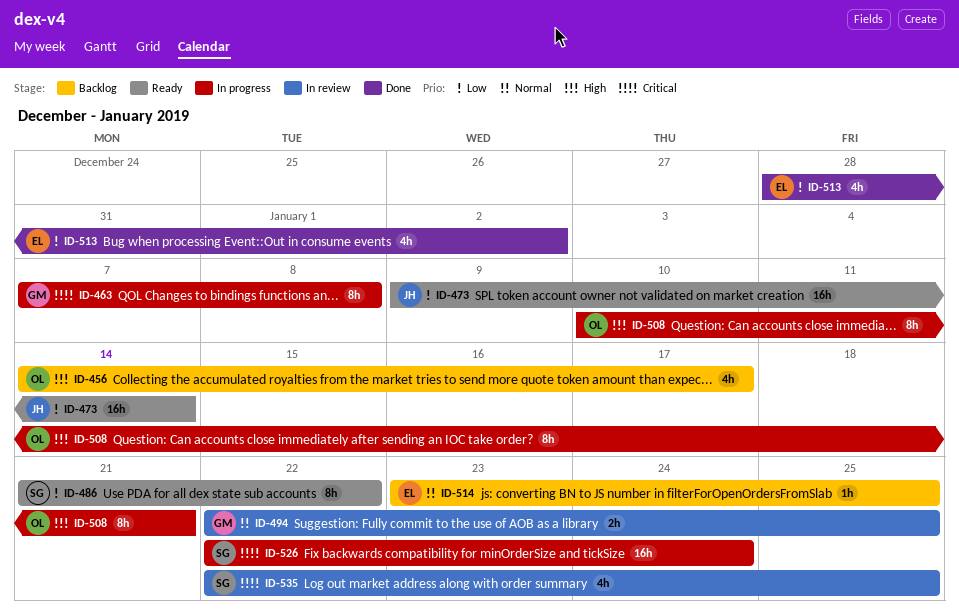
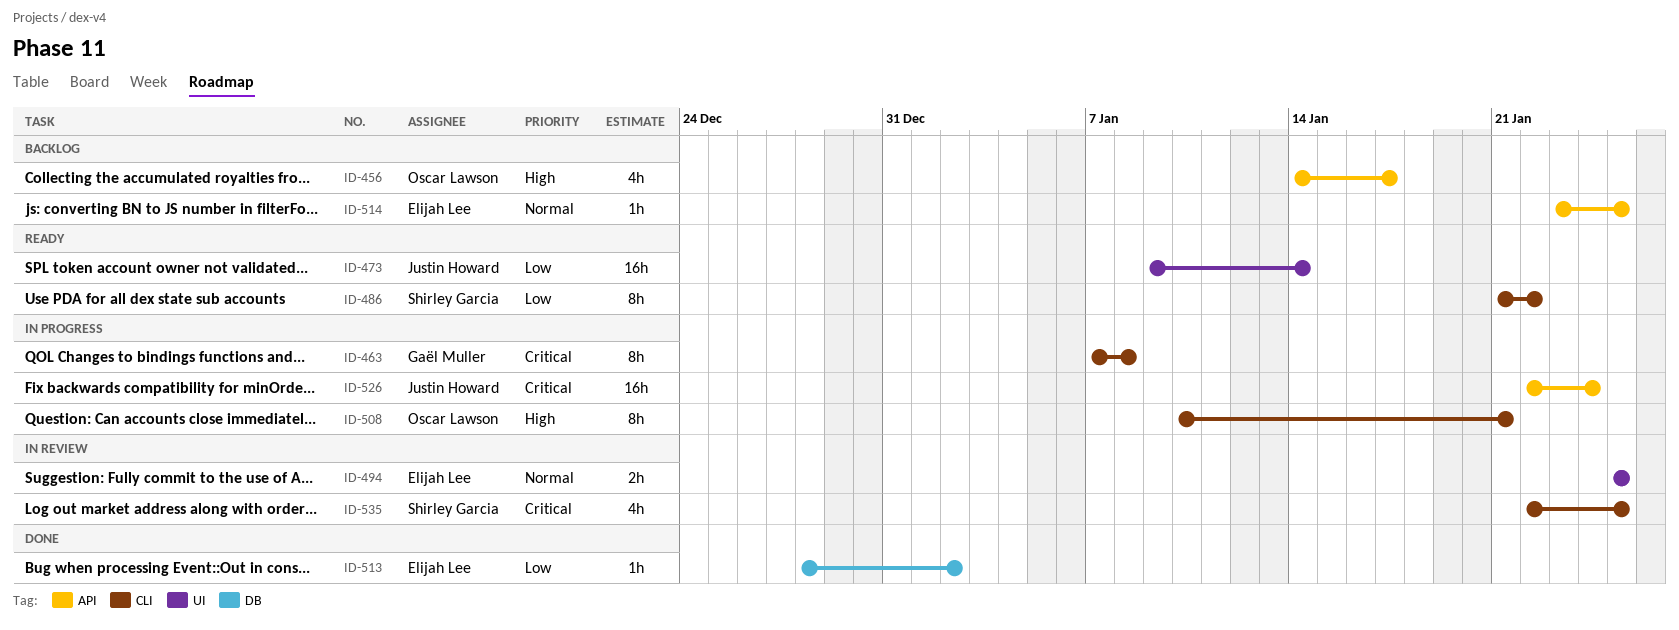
ID-494, owner: Gaël Muller -> Elijah Lee
ID-494, start: Jan 22 -> Jan 25
ID-513, estimate: 4h -> 1h
ID-526, owner: Shirley Garcia -> Justin Howard

